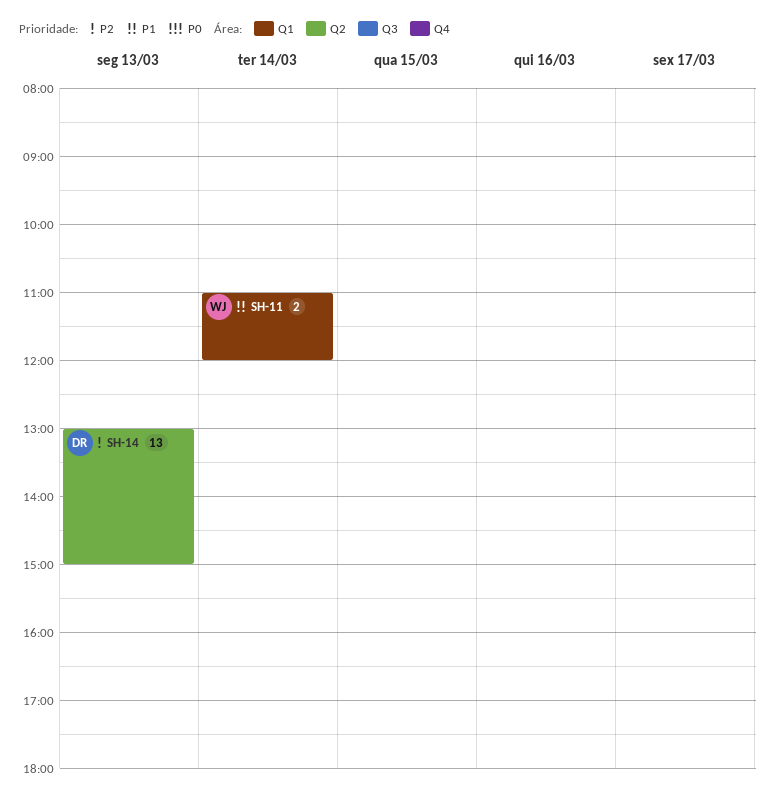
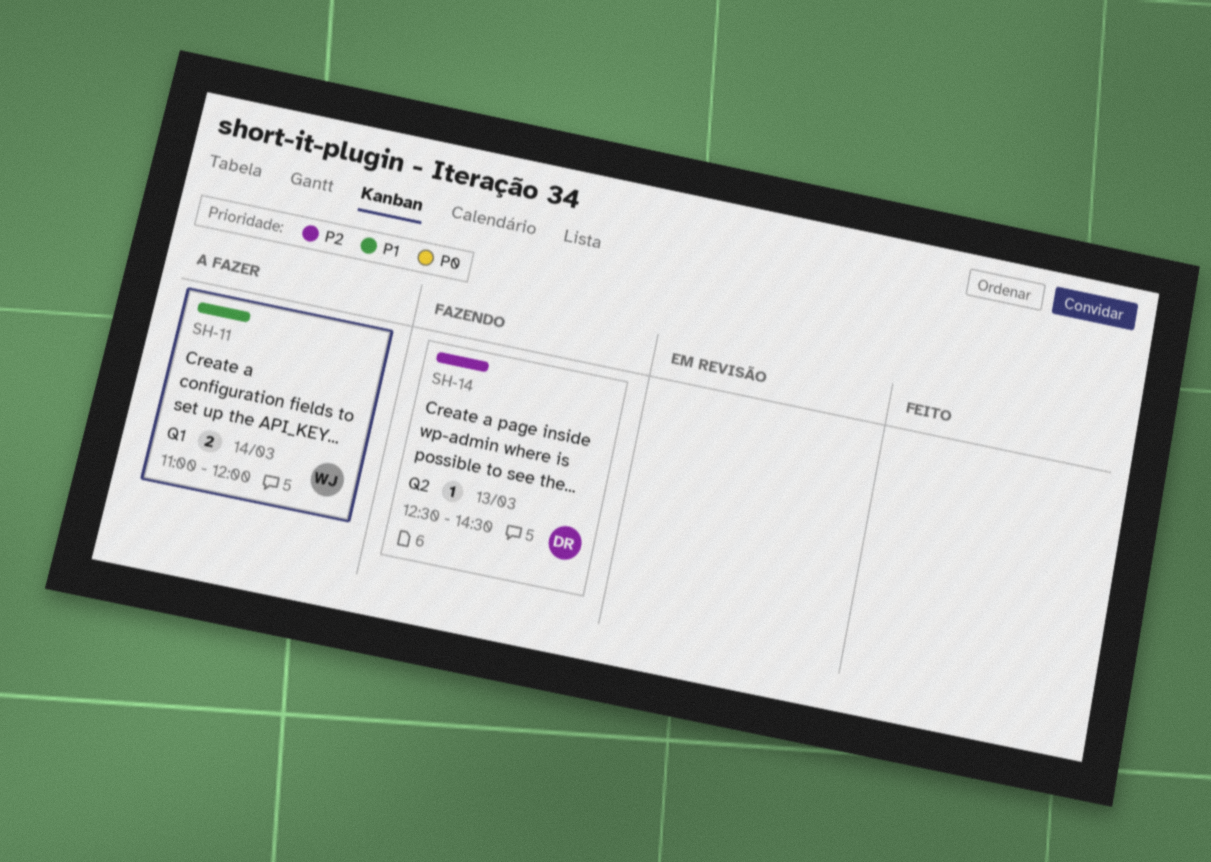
SH-14, estimate: 13 -> 1
SH-14, begins: 13:00 -> 12:30
SH-14, ends: 15:00 -> 14:30

